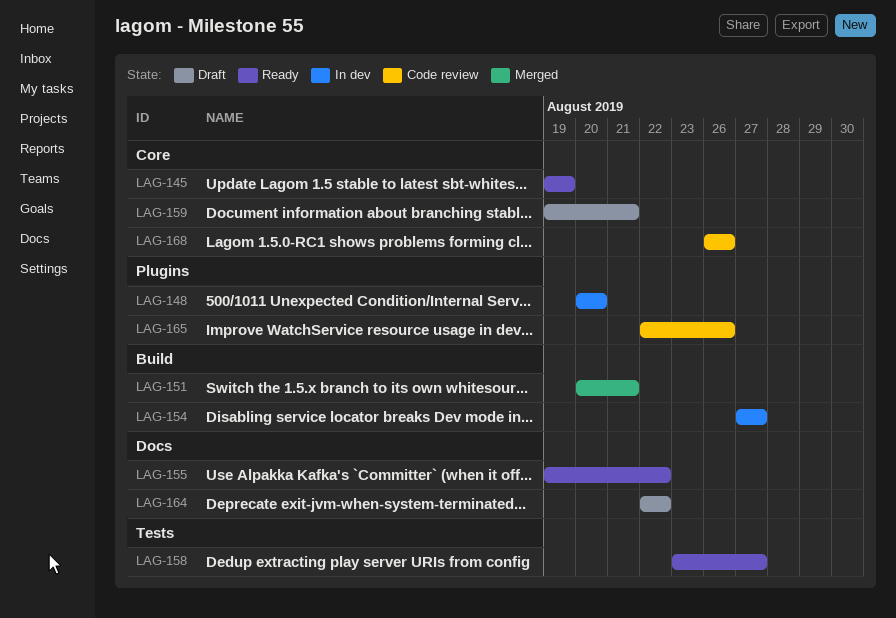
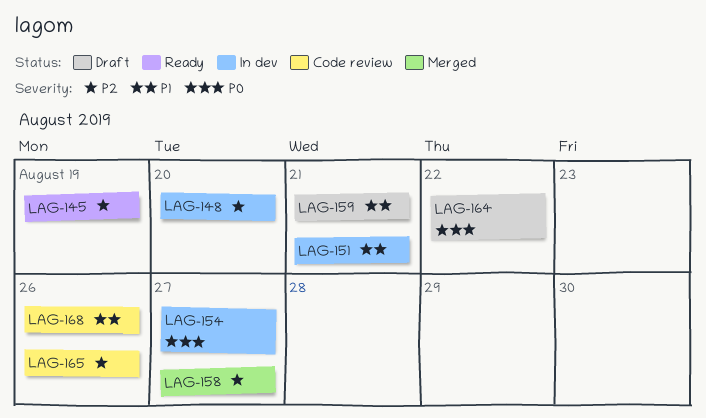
LAG-151, status: Merged -> In dev
LAG-155: present -> none
LAG-158, status: Ready -> Merged

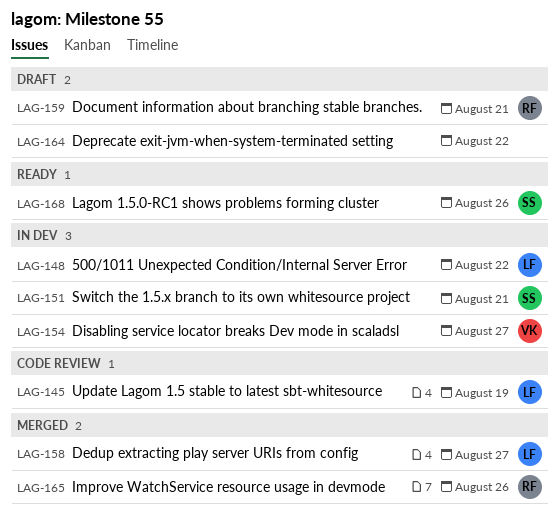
LAG-145, status: Ready -> Code review
LAG-148, due: Aug 20 -> Aug 22
LAG-165, status: Code review -> Merged
LAG-168, status: Code review -> Ready

